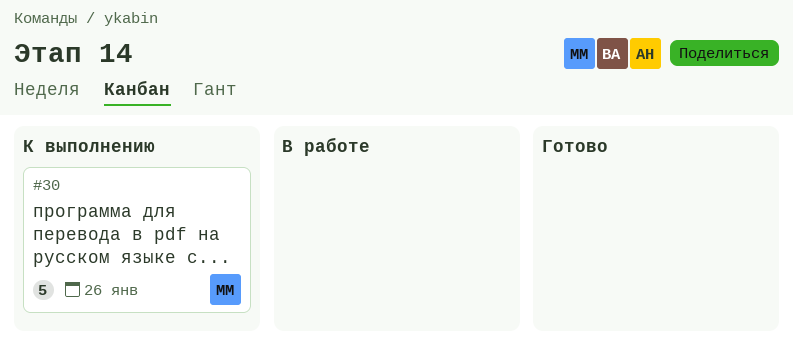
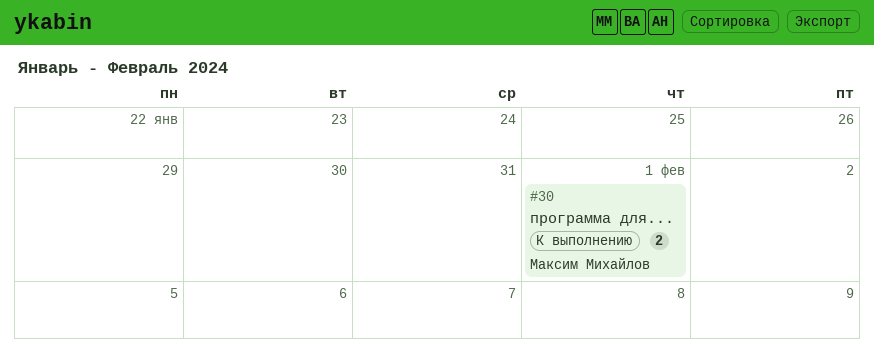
#30, estimate: 5 -> 2
#30, due: Jan 26 -> Feb 1

